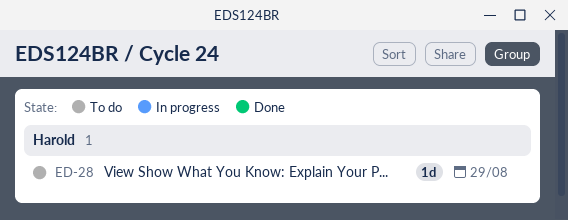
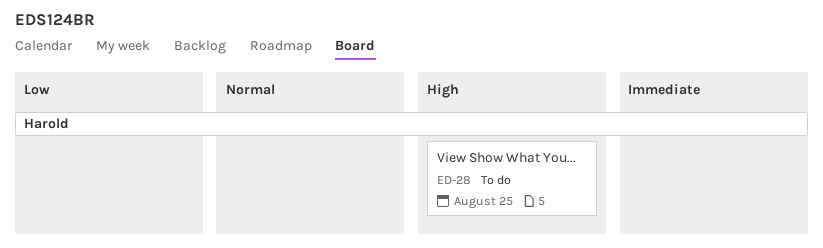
ED-28, due: Aug 29 -> Aug 25

